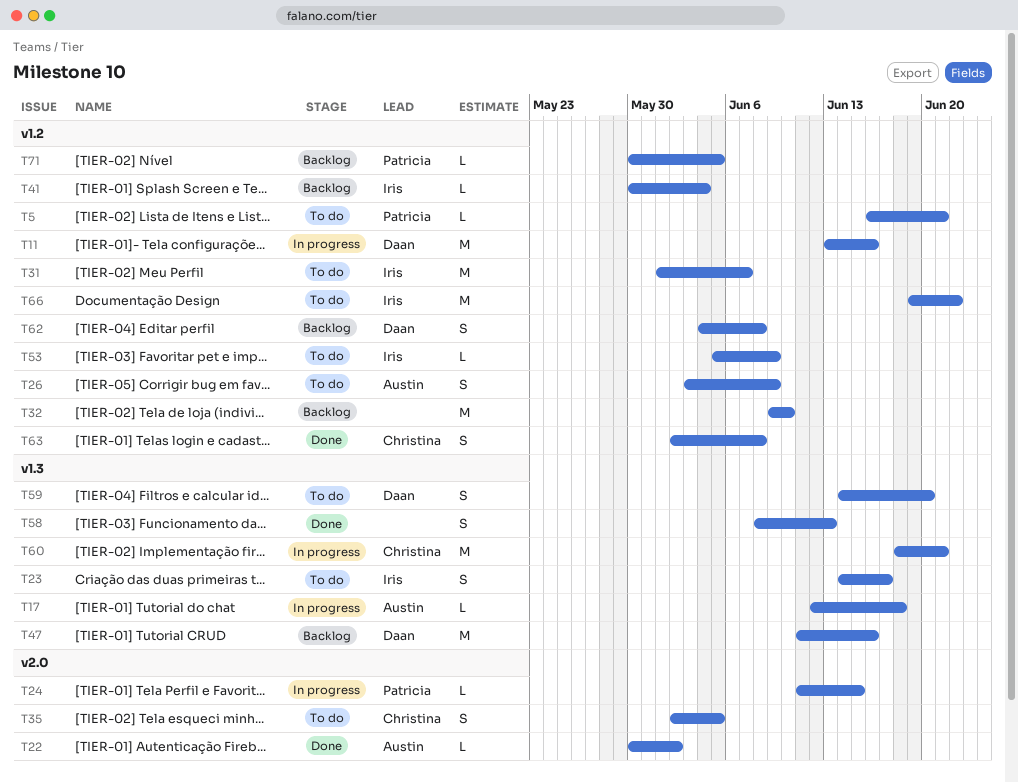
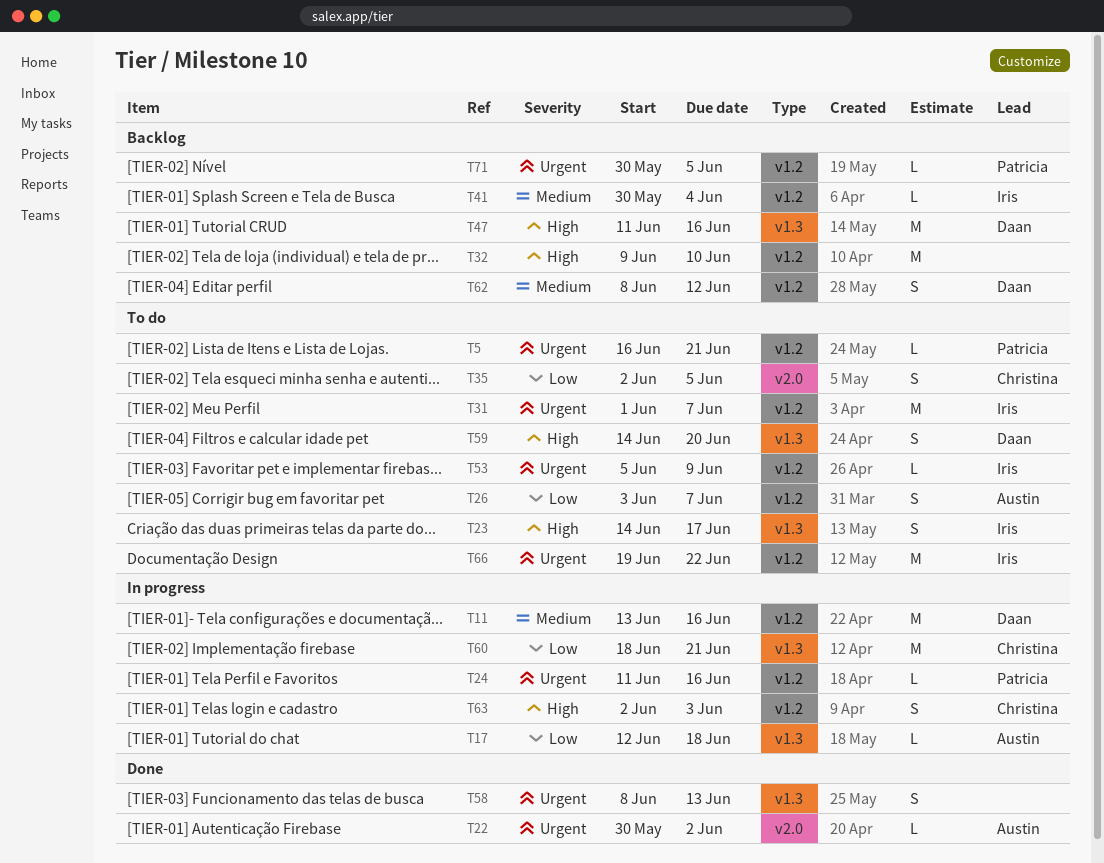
T24, label: v2.0 -> v1.2
T24, due: Jun 15 -> Jun 16
T26, due: Jun 9 -> Jun 7
T62, start: Jun 4 -> Jun 8
T62, due: Jun 8 -> Jun 12
T63, status: Done -> In progress
T63, due: Jun 8 -> Jun 3

